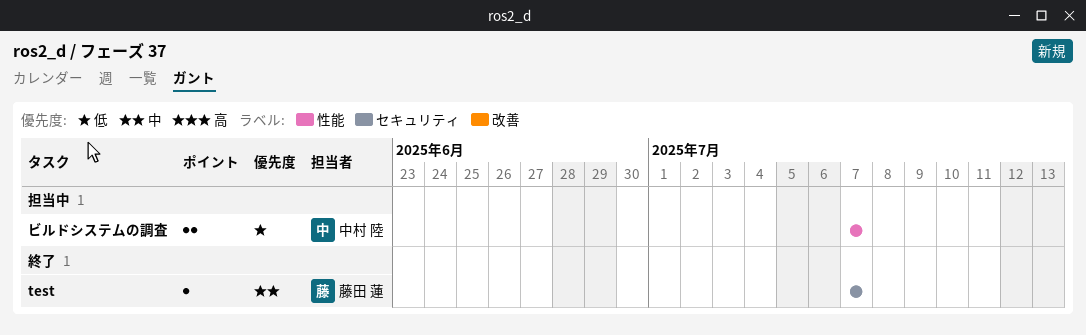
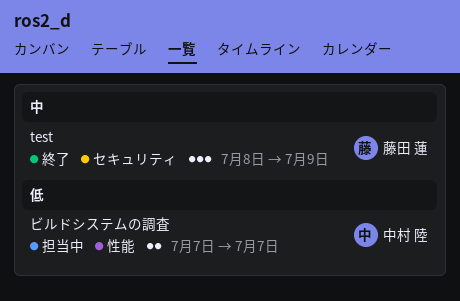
test, estimate: 1 -> 3
test, start: Jul 7 -> Jul 8
test, due: Jul 7 -> Jul 9

